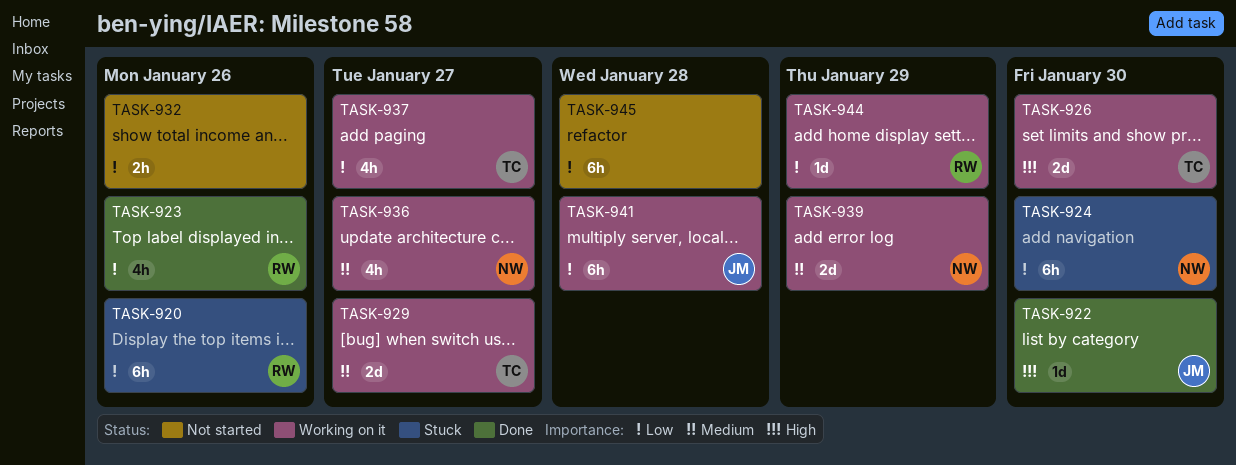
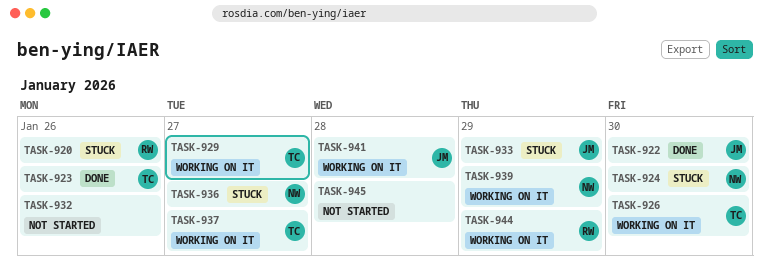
TASK-923, owner: RW -> TC
TASK-933: none -> present
TASK-936, status: Working on it -> Stuck

